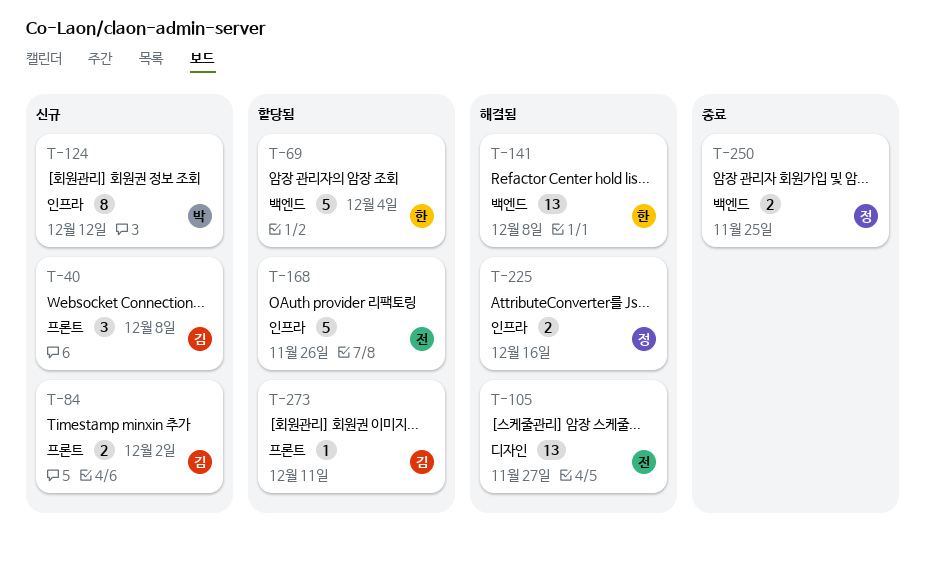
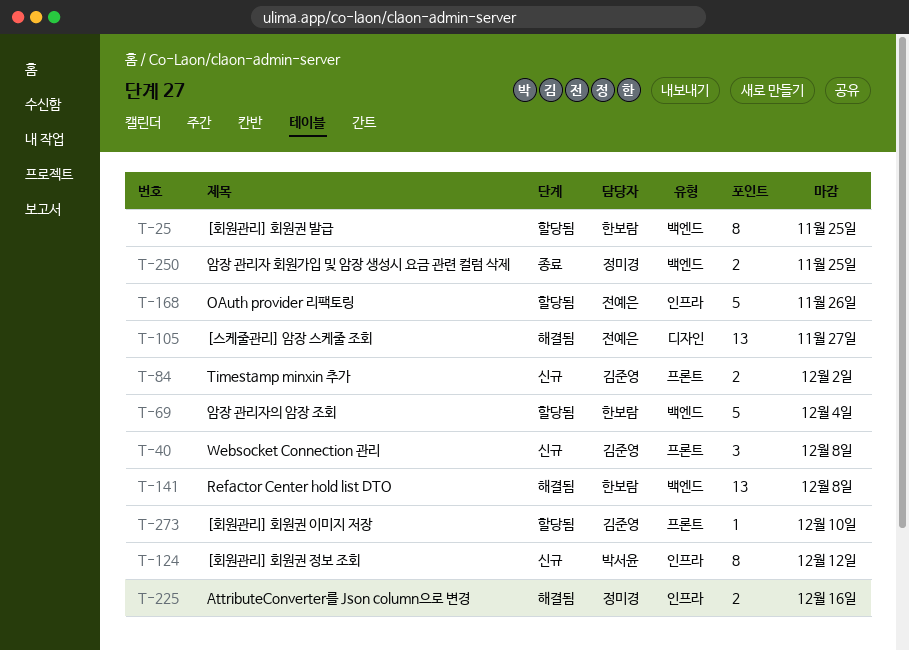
T-25: none -> present
T-273, due: Dec 11 -> Dec 10

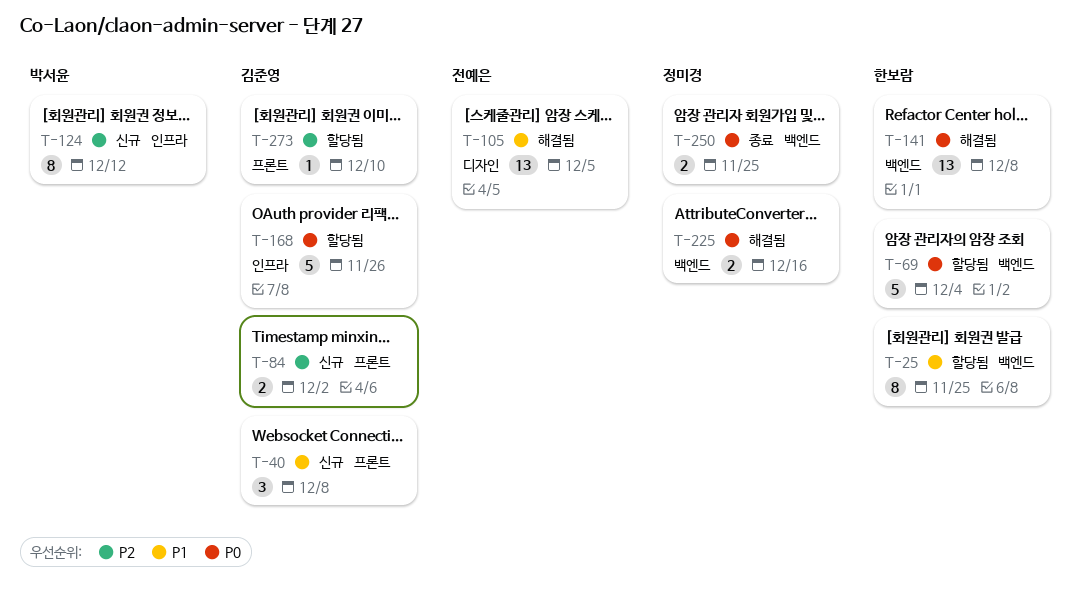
T-105, due: Nov 27 -> Dec 5
T-168, owner: 전예은 -> 김준영
T-225, label: 인프라 -> 백엔드

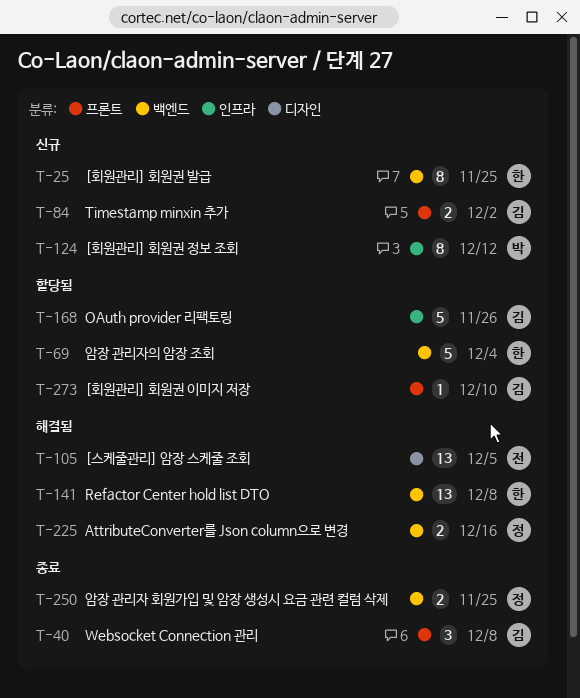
T-25, status: 할당됨 -> 신규
T-40, status: 신규 -> 종료

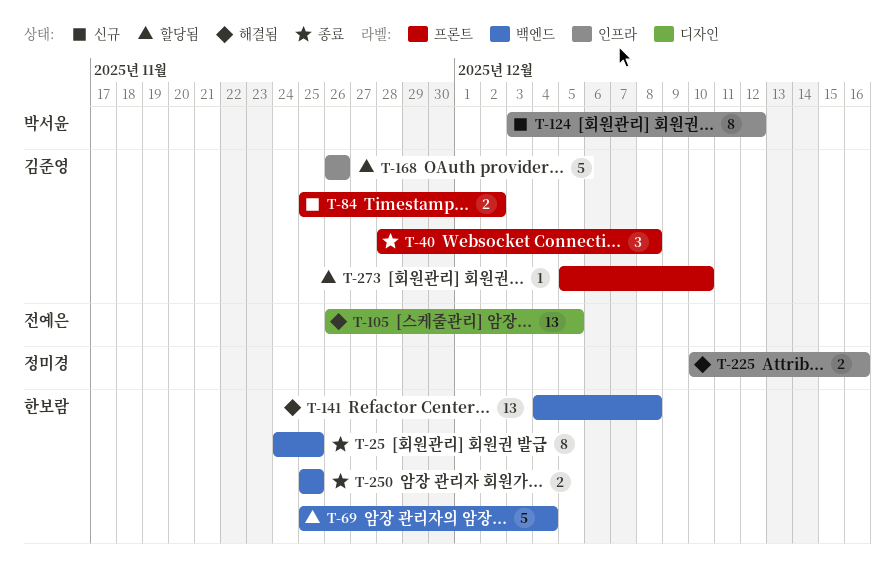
T-25, status: 신규 -> 종료
T-225, label: 백엔드 -> 인프라
T-250, owner: 정미경 -> 한보람

